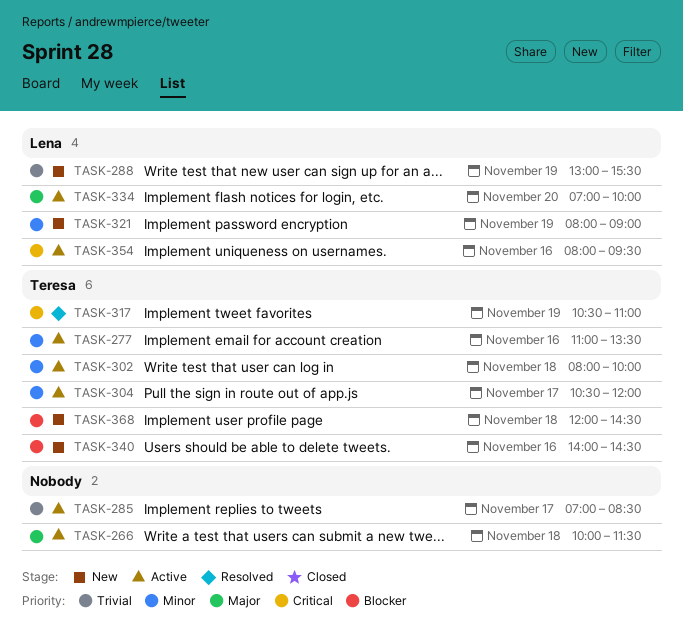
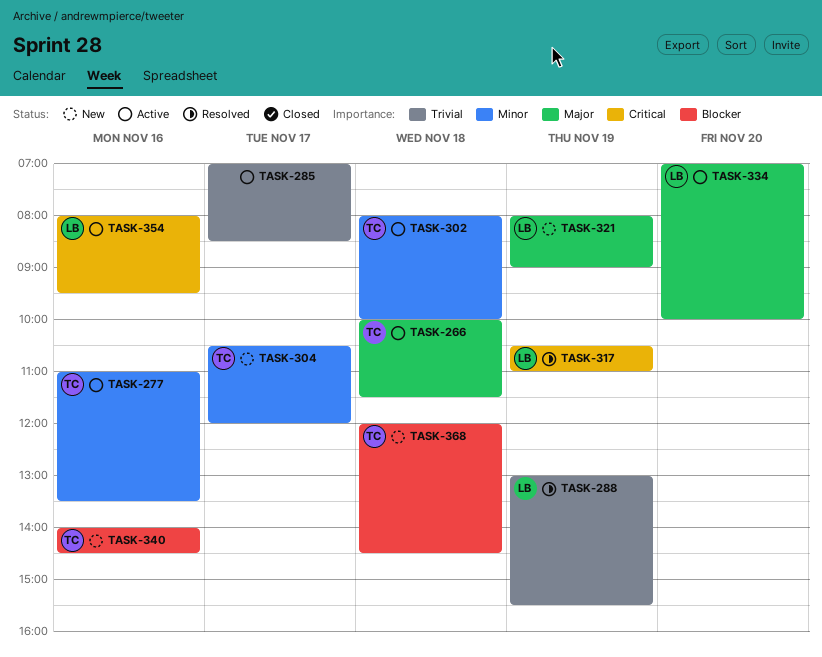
TASK-266, owner: none -> Teresa
TASK-288, status: New -> Resolved
TASK-304, status: Active -> New
TASK-317, owner: Teresa -> Lena
TASK-321, priority: Minor -> Major

